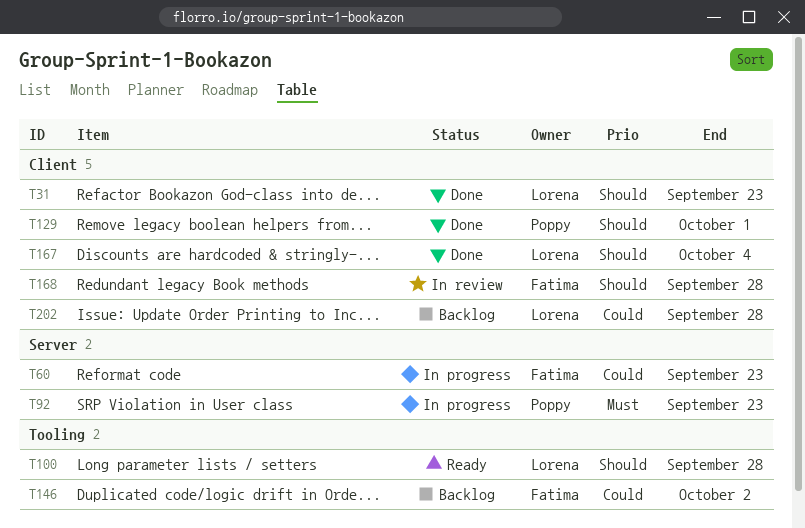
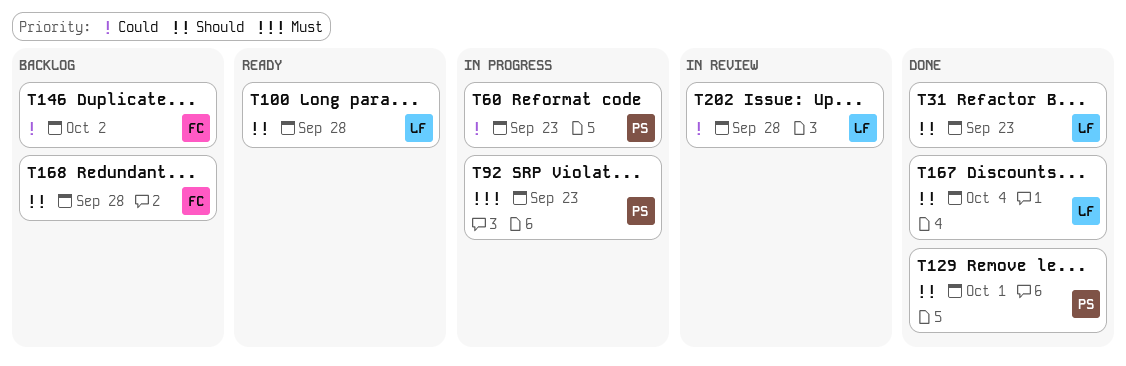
T60, owner: Fatima -> Poppy
T168, status: In review -> Backlog
T202, status: Backlog -> In review

